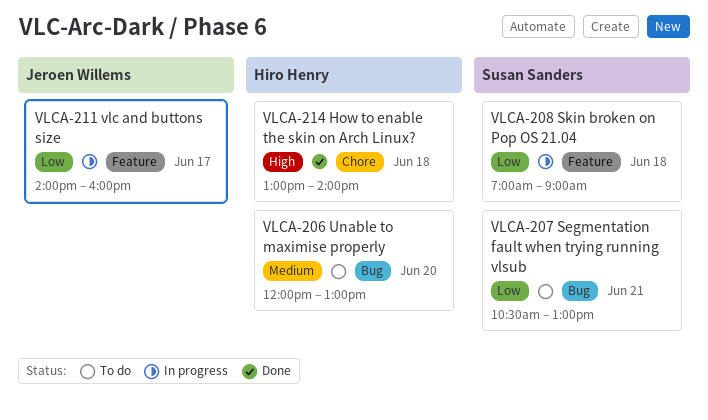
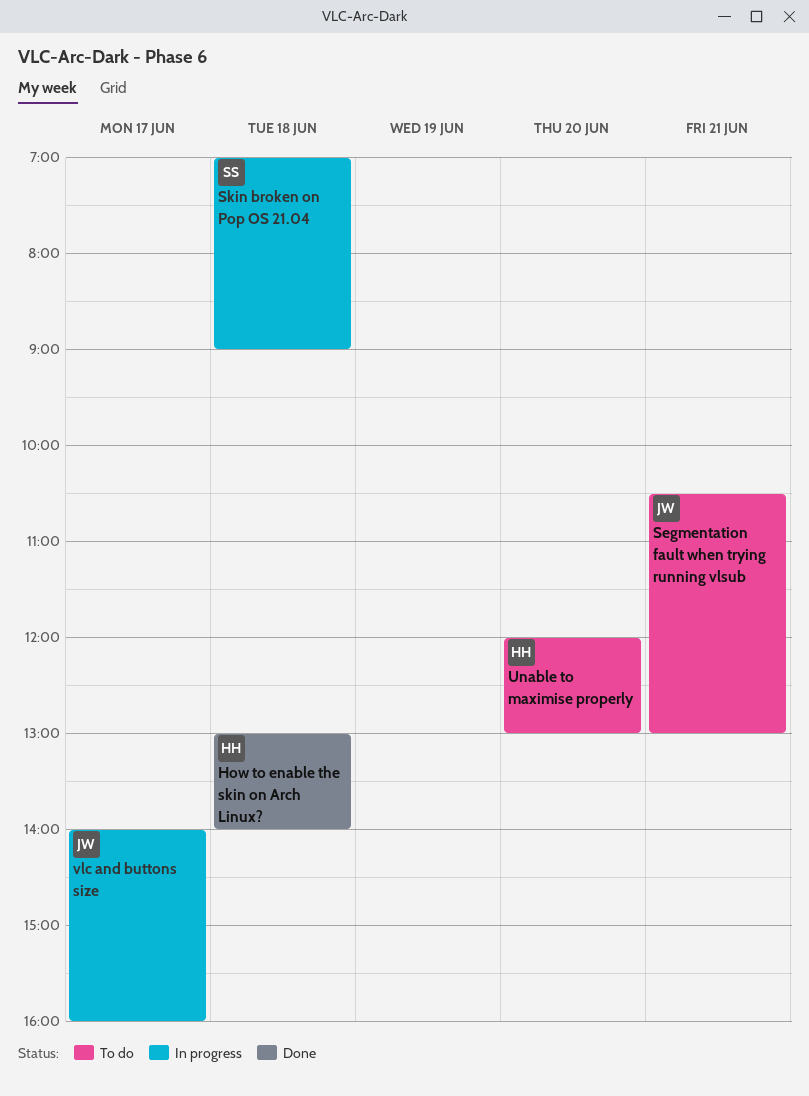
Segmentation fault when trying running vlsub, owner: Susan Sanders -> Jeroen Willems

